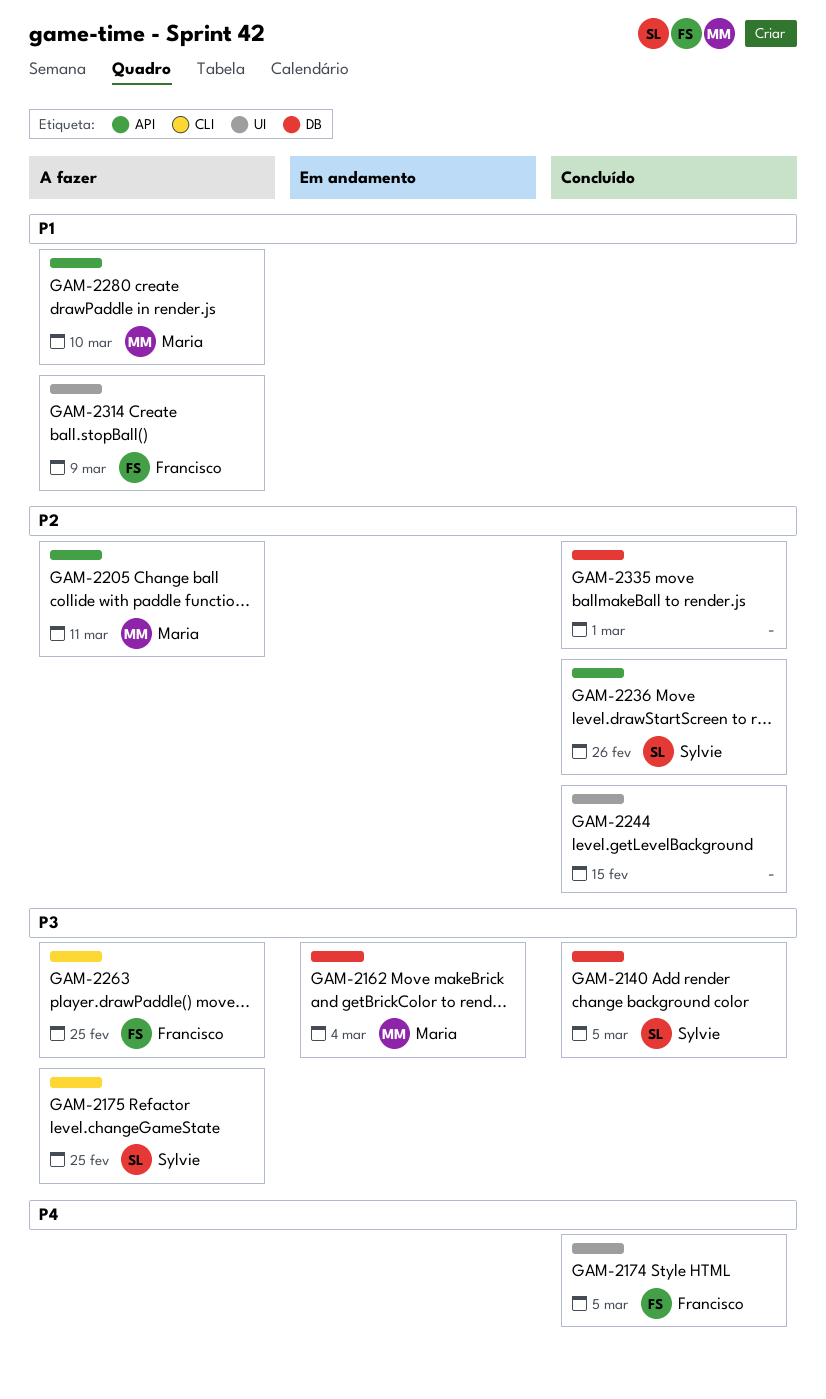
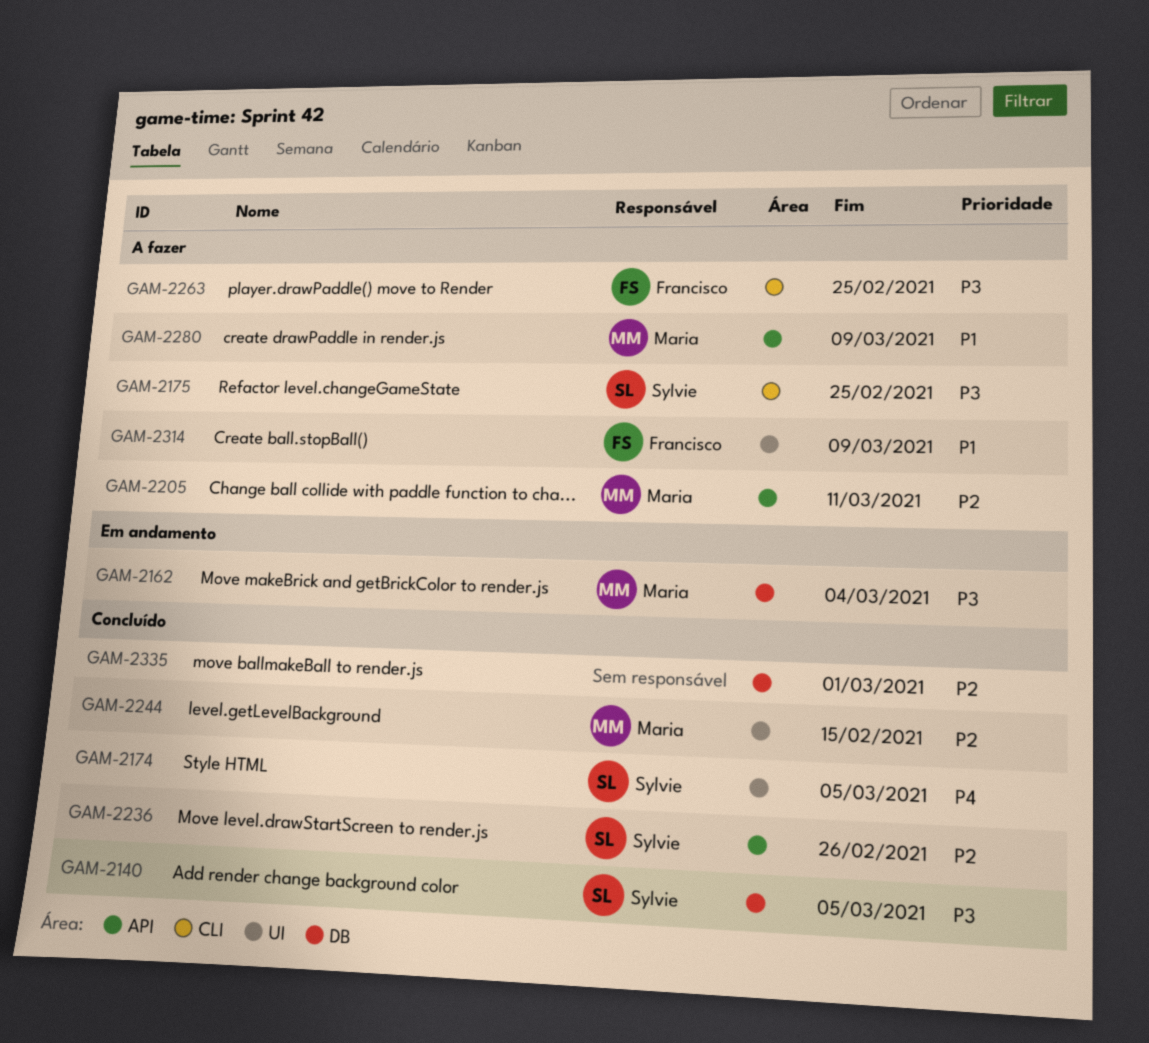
GAM-2174, owner: Francisco -> Sylvie
GAM-2244, owner: none -> Maria
GAM-2280, due: Mar 10 -> Mar 9

